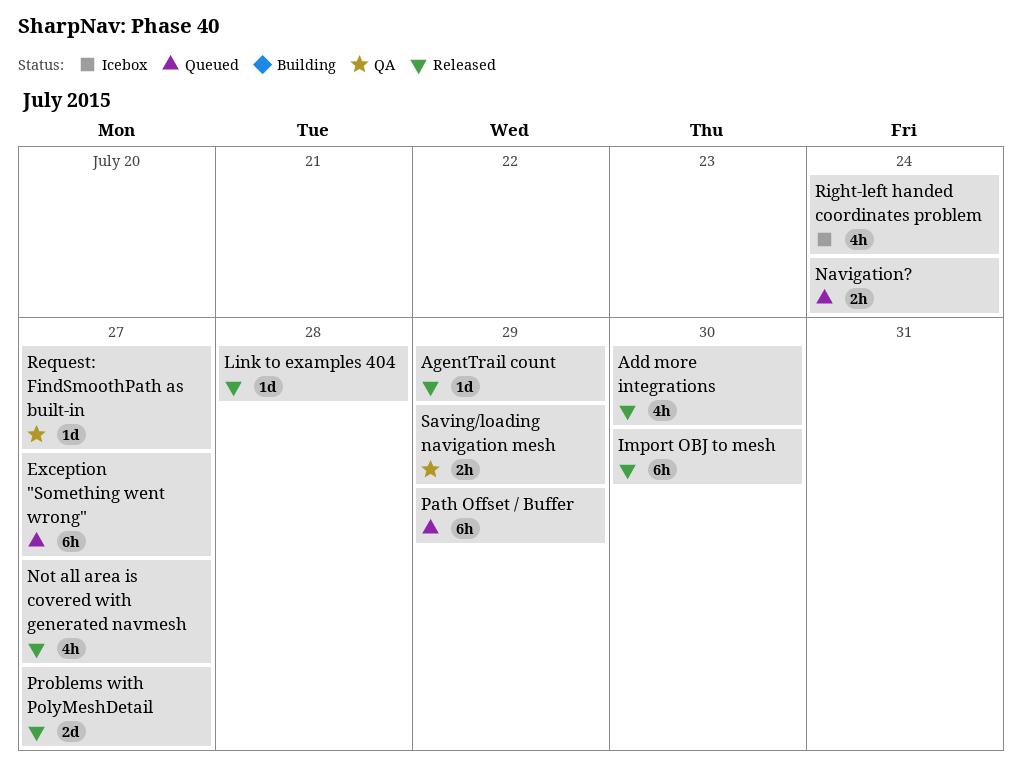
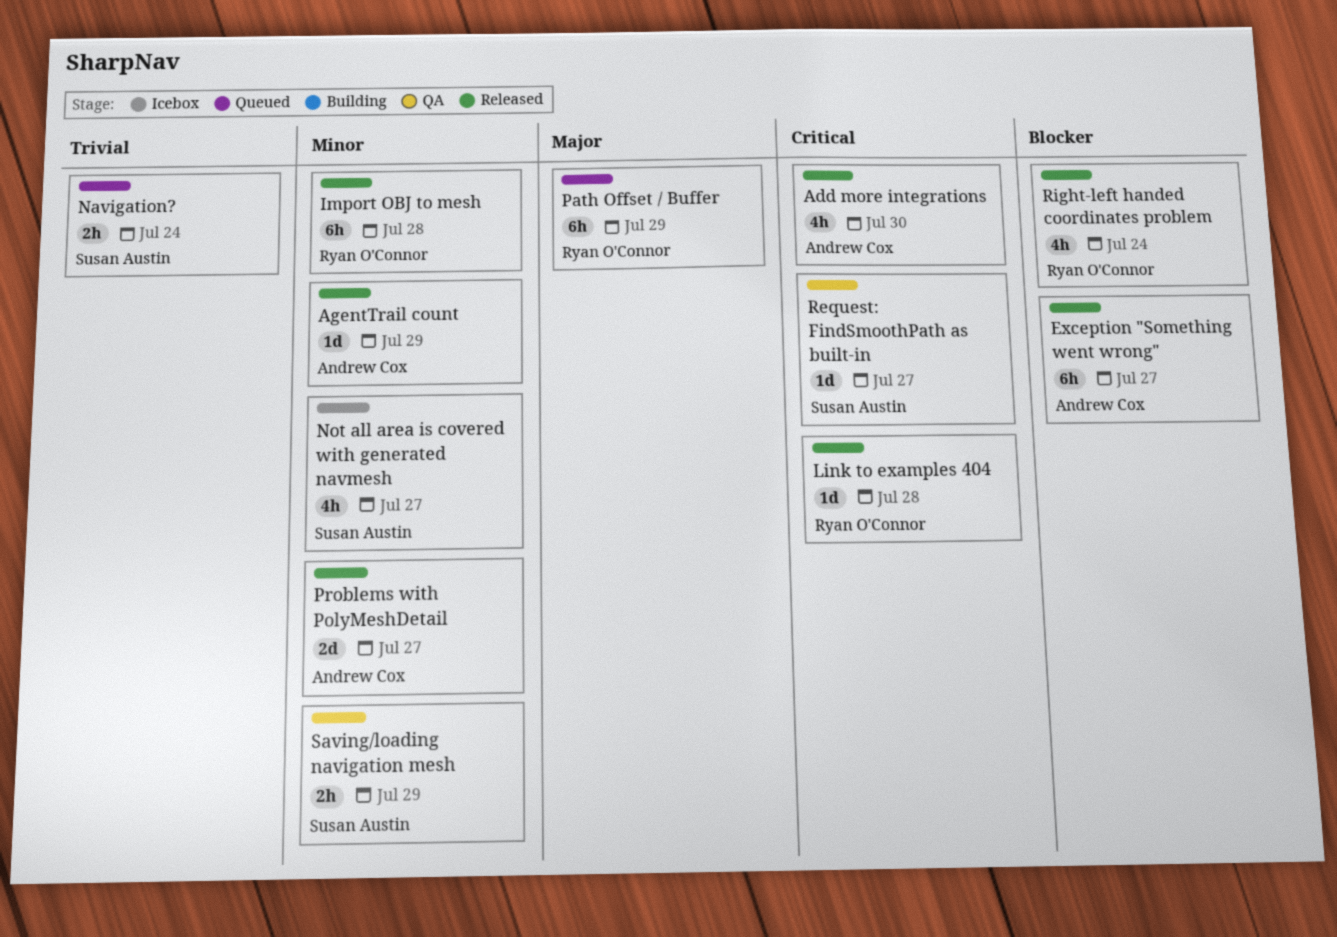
Exception "Something went wrong", status: Queued -> Released
Import OBJ to mesh, due: Jul 30 -> Jul 28
Not all area is covered with generated navmesh, status: Released -> Icebox
Right-left handed coordinates problem, status: Icebox -> Released

